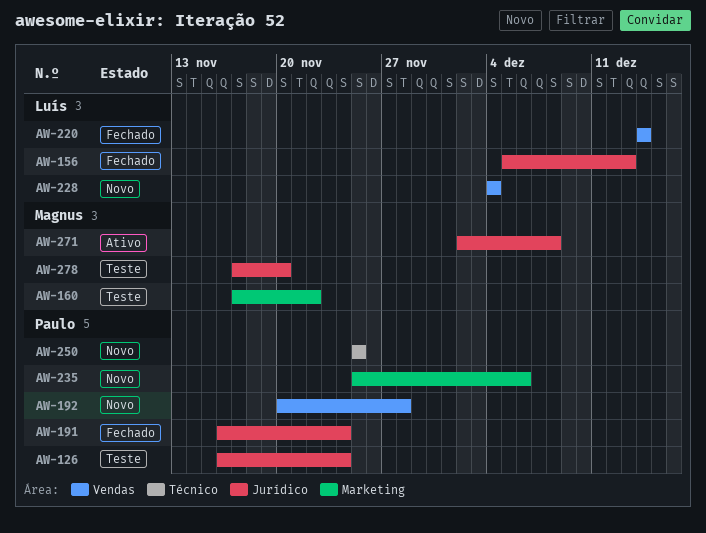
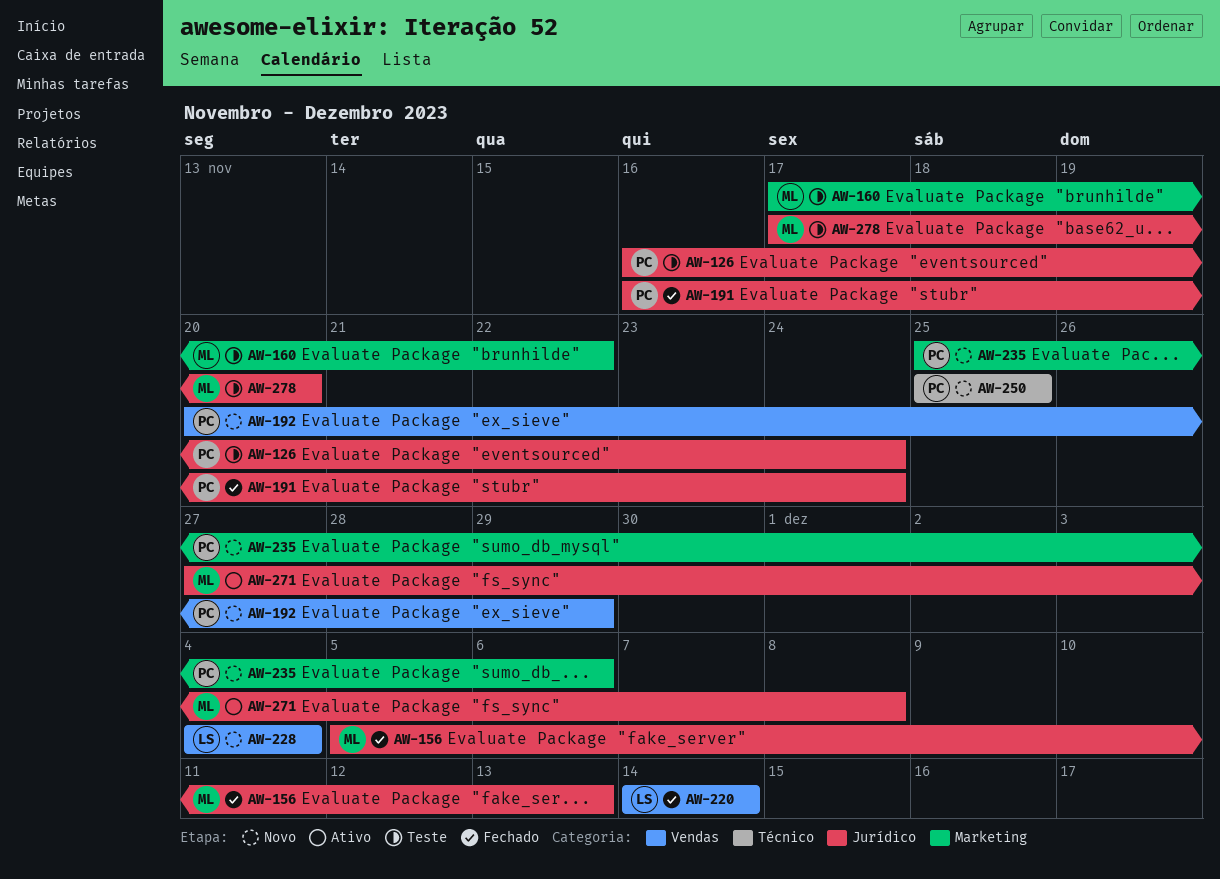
AW-156, owner: Luís -> Magnus
AW-192, due: Nov 28 -> Nov 29
AW-271, start: Dec 2 -> Nov 27

